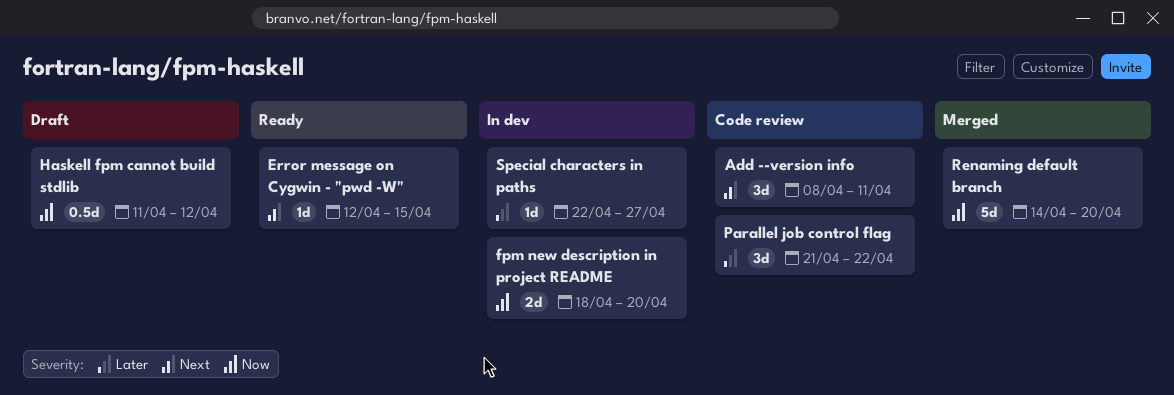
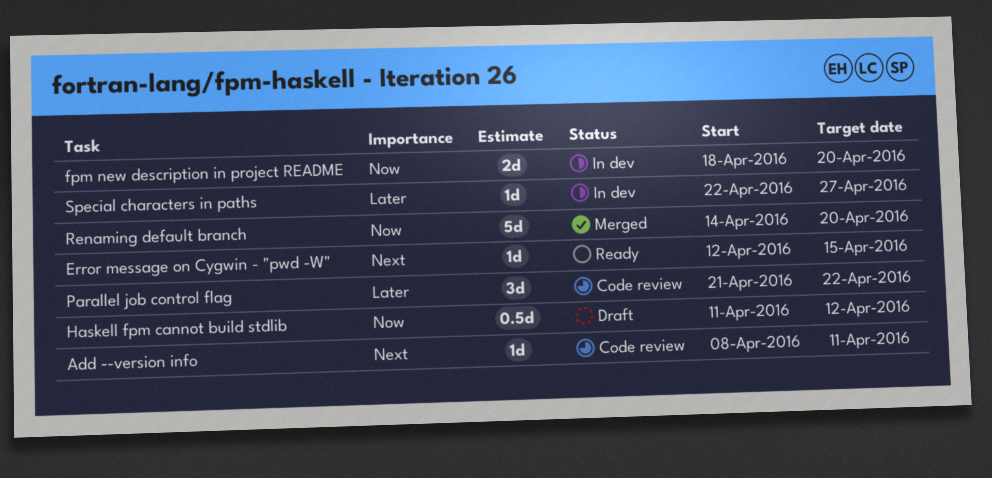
Add --version info, estimate: 3d -> 1d

